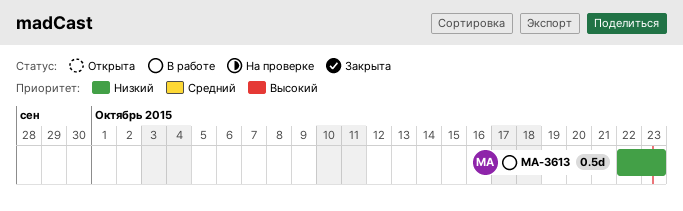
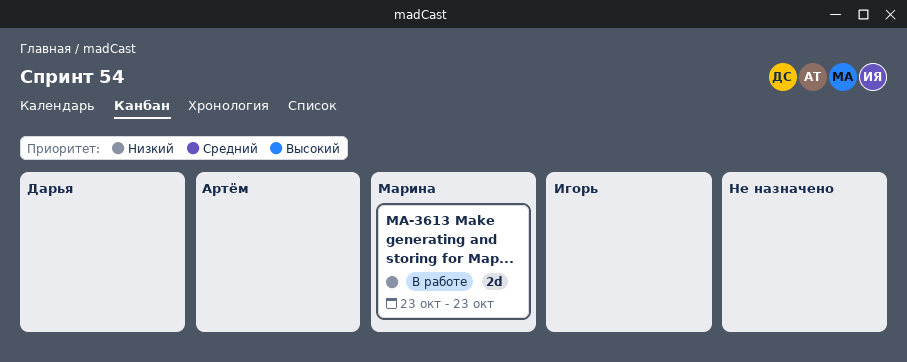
MA-3613, estimate: 0.5d -> 2d
MA-3613, start: Oct 22 -> Oct 23

